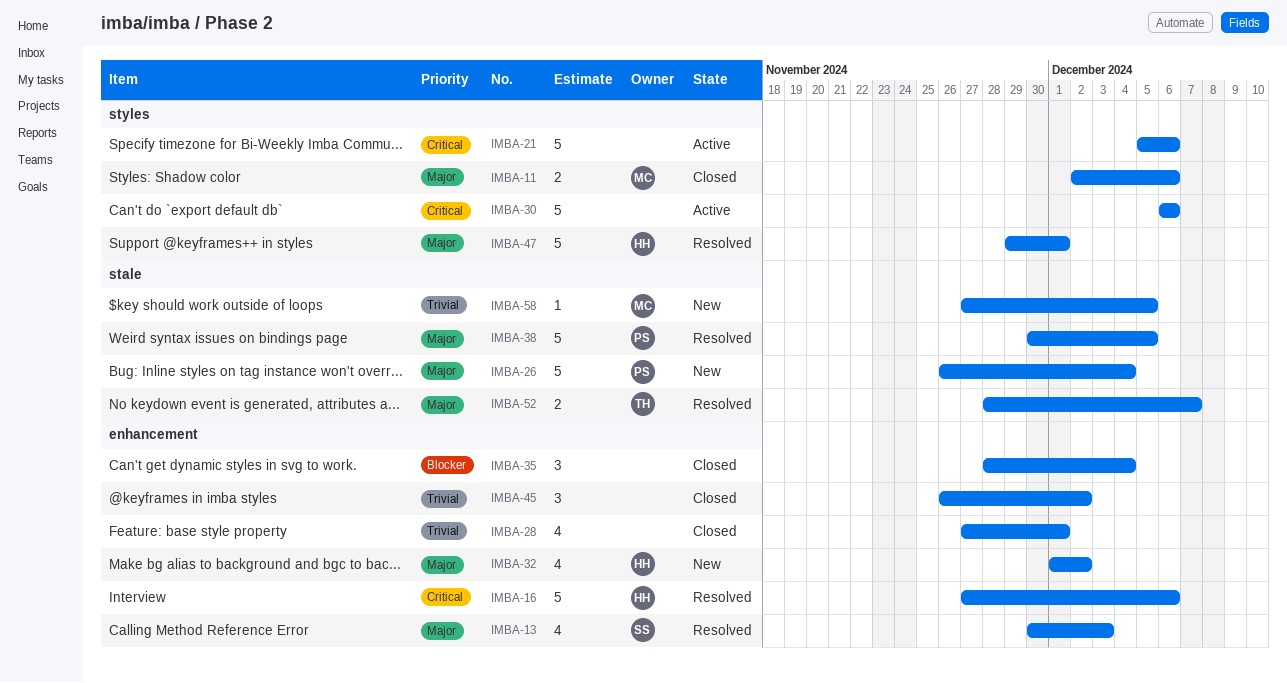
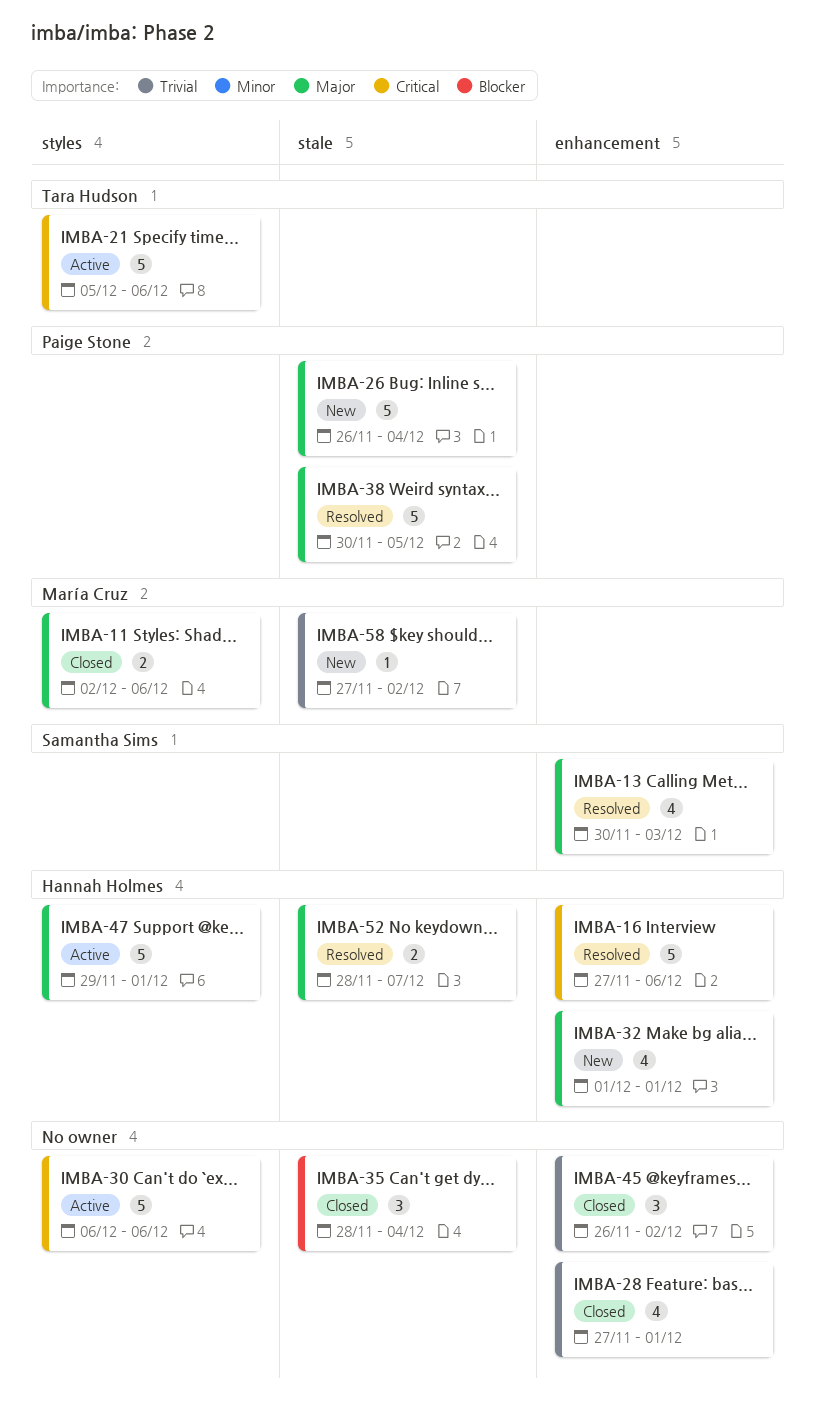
IMBA-21, owner: none -> Tara Hudson
IMBA-32, due: Dec 2 -> Dec 1
IMBA-35, label: enhancement -> stale
IMBA-47, status: Resolved -> Active
IMBA-52, owner: Tara Hudson -> Hannah Holmes
IMBA-58, due: Dec 5 -> Dec 2

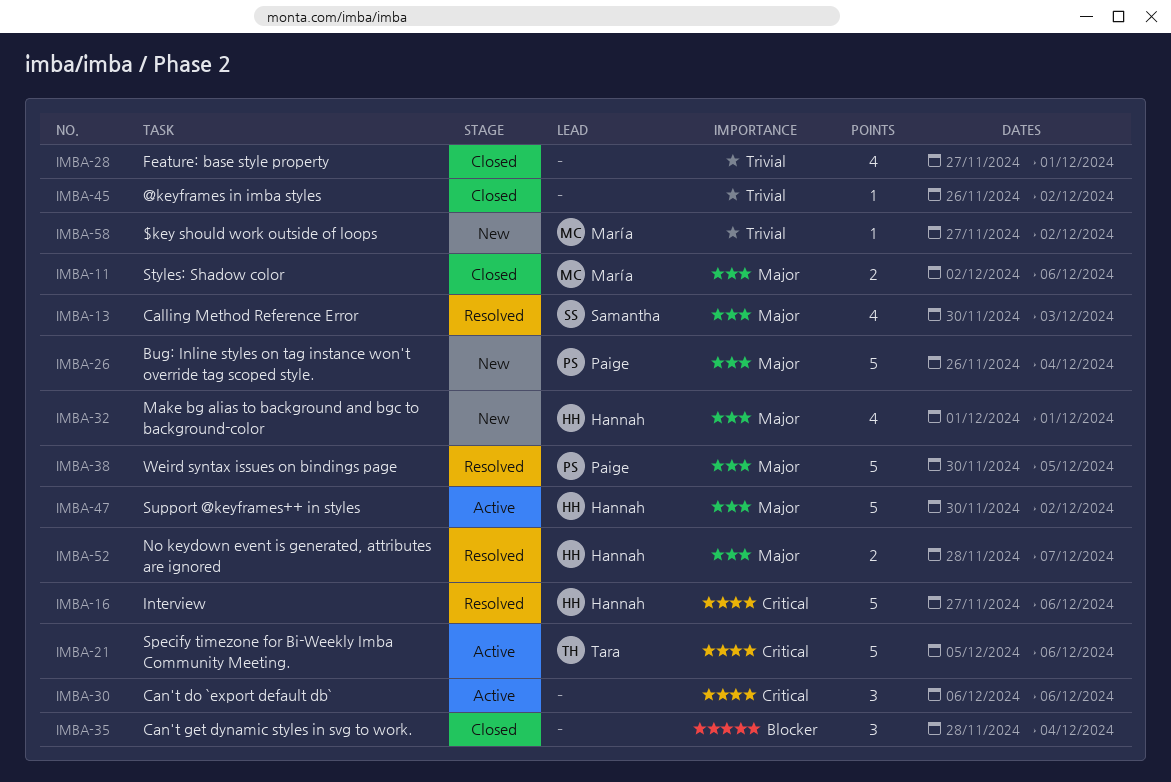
IMBA-30, estimate: 5 -> 3
IMBA-45, estimate: 3 -> 1
IMBA-47, start: Nov 29 -> Nov 30
IMBA-47, due: Dec 1 -> Dec 2

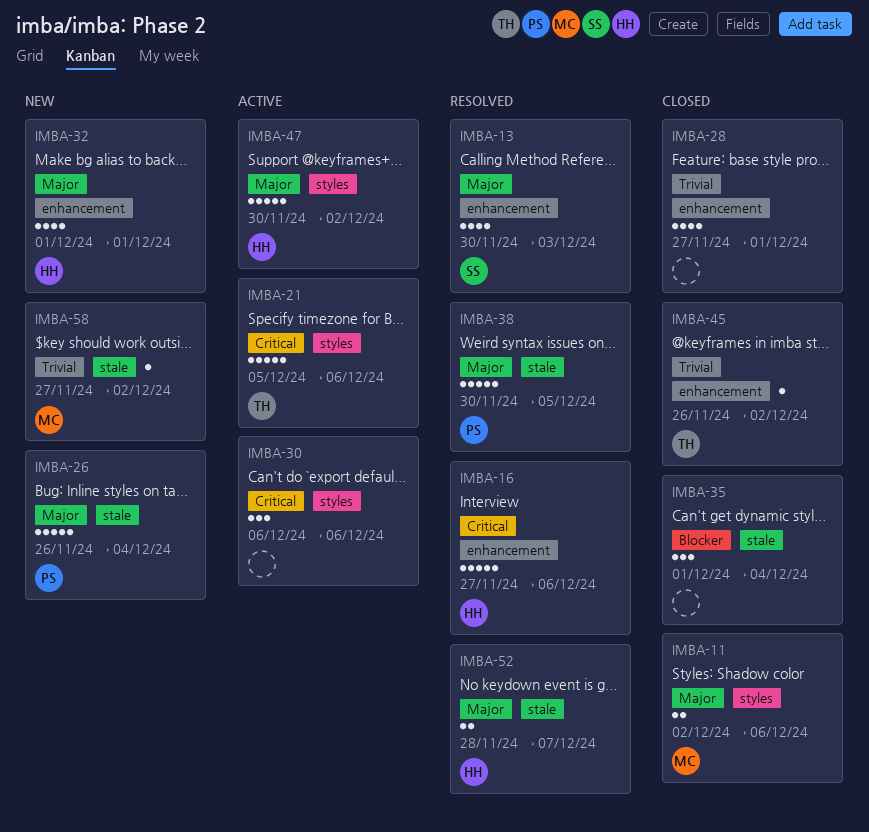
IMBA-35, start: Nov 28 -> Dec 1
IMBA-45, owner: none -> Tara

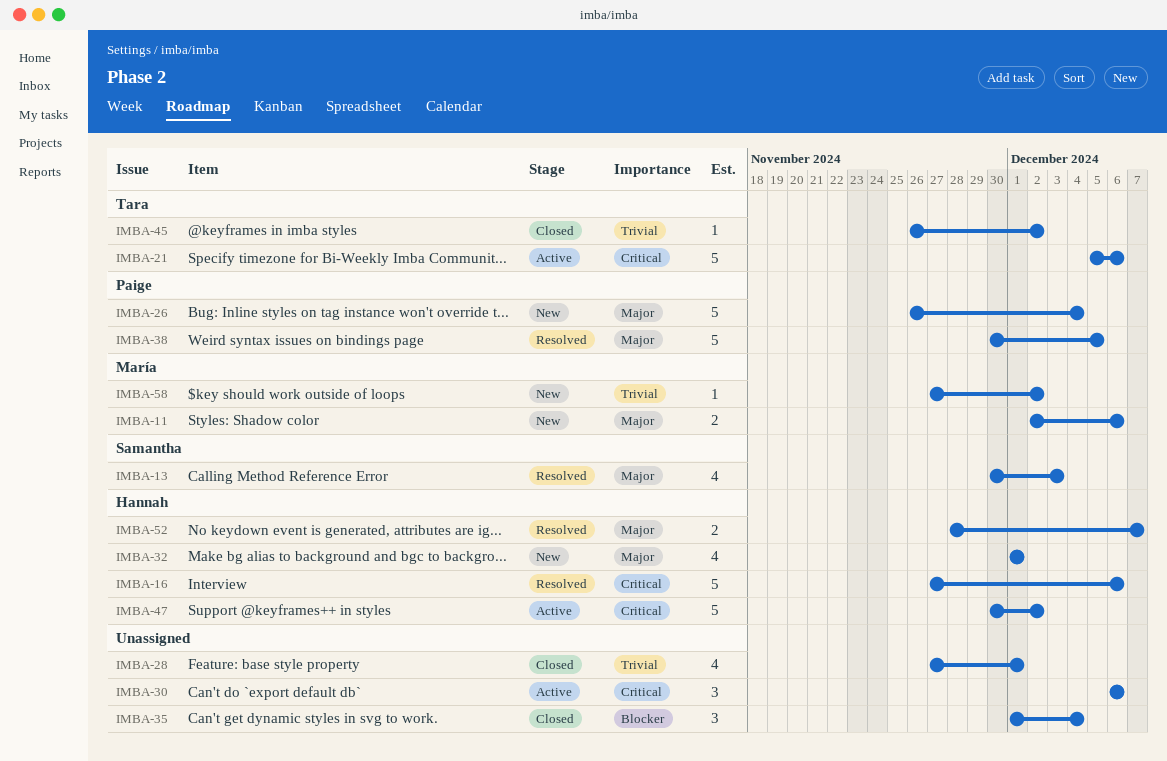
IMBA-11, status: Closed -> New
IMBA-47, priority: Major -> Critical

